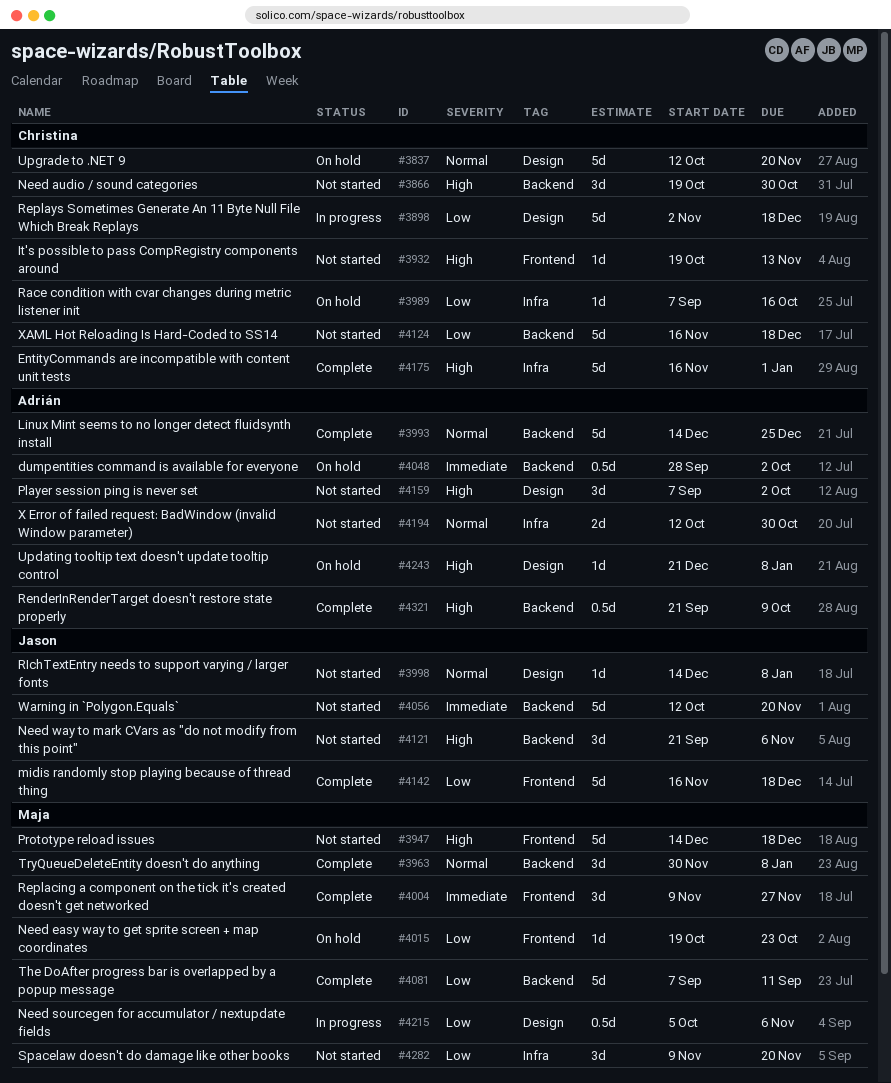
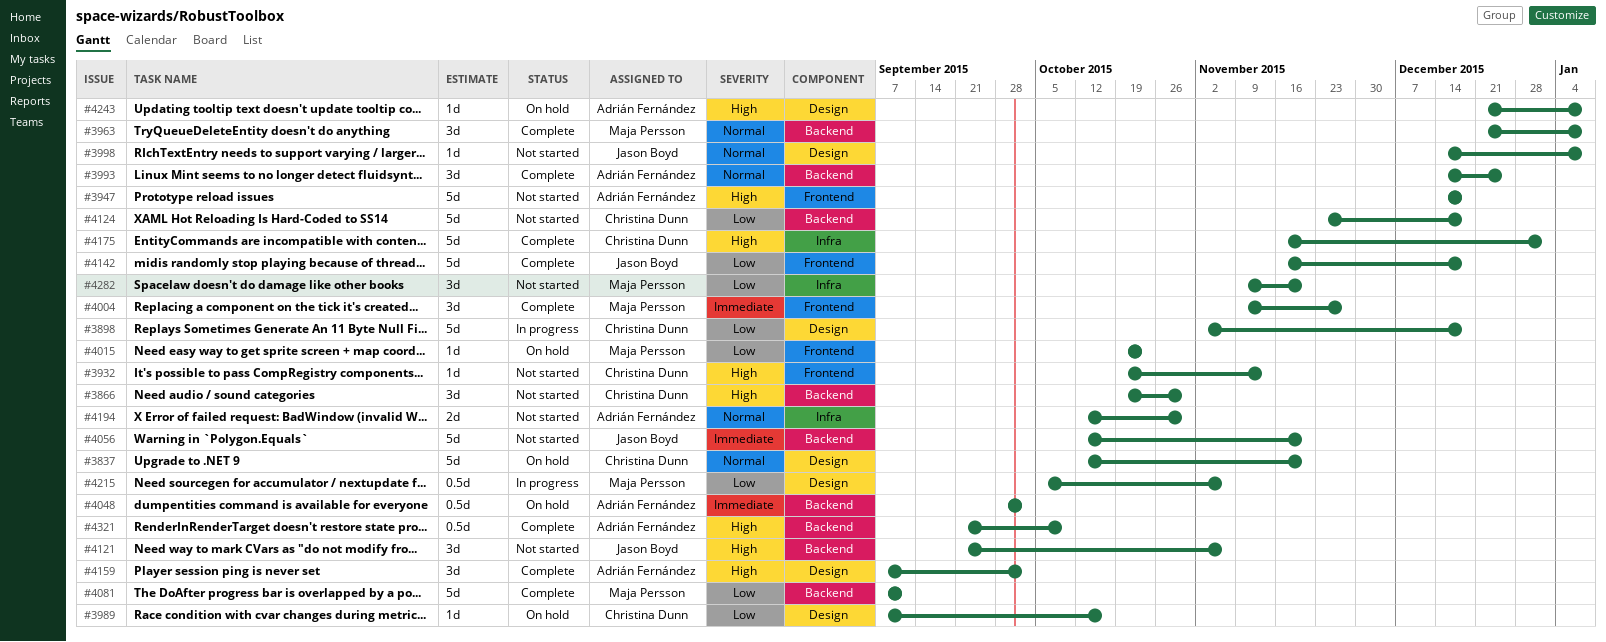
#3947, owner: Maja Persson -> Adrián Fernández
#3963, start: Nov 30 -> Dec 21
#3989, label: Infra -> Design
#3993, estimate: 5d -> 3d
#4124, start: Nov 16 -> Nov 23
#4159, status: Not started -> Complete

